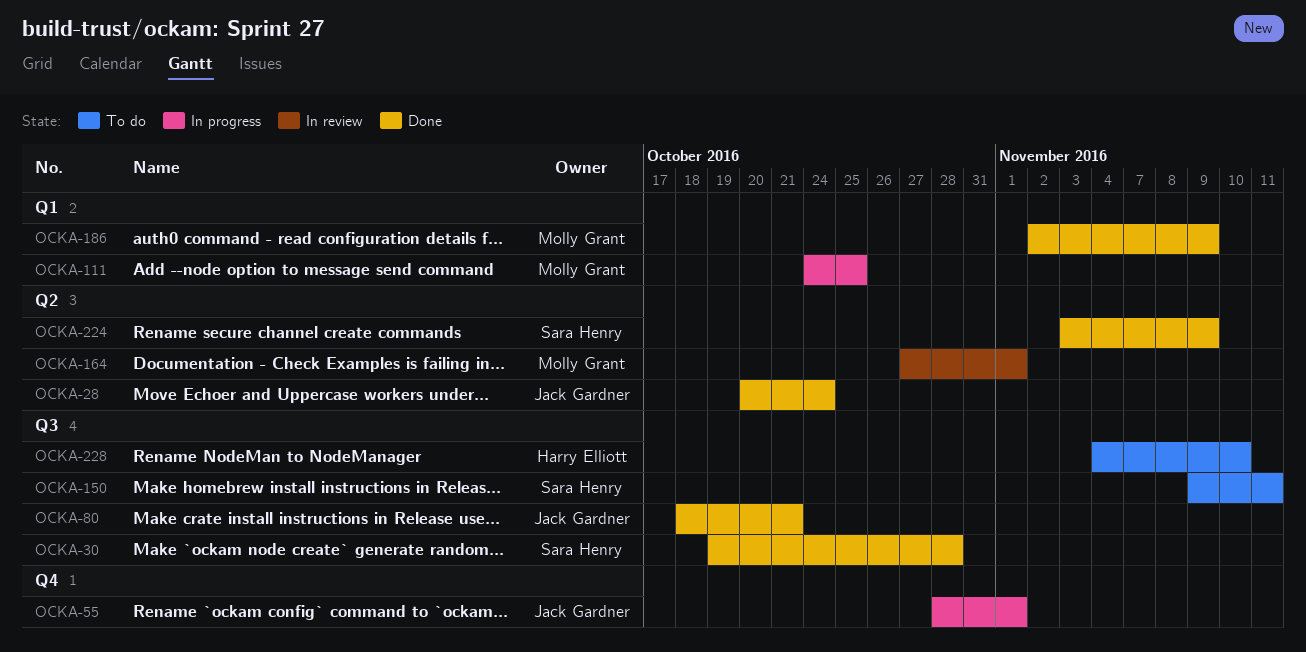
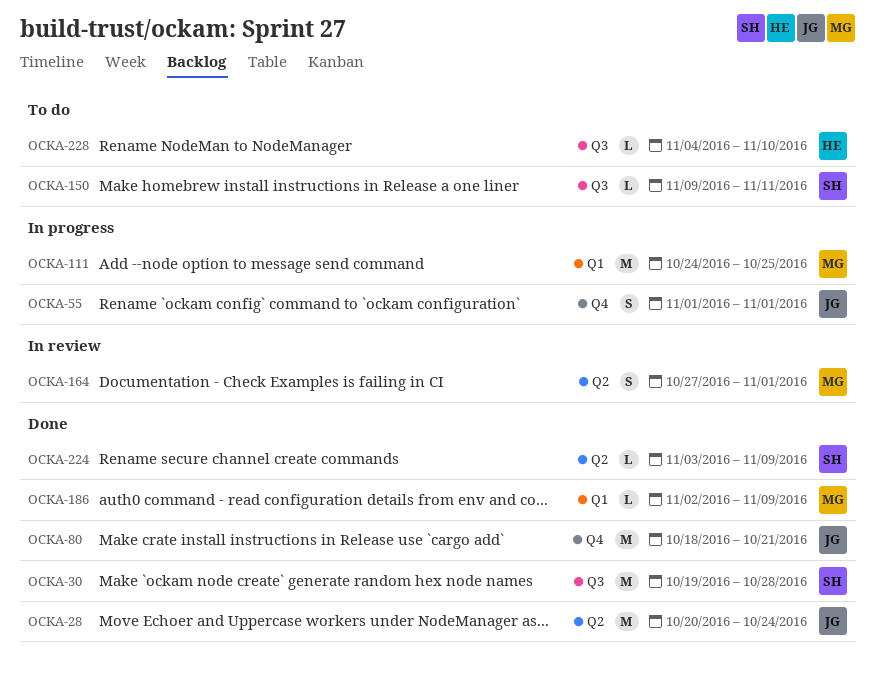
OCKA-55, start: Oct 28 -> Nov 1
OCKA-80, label: Q3 -> Q4

